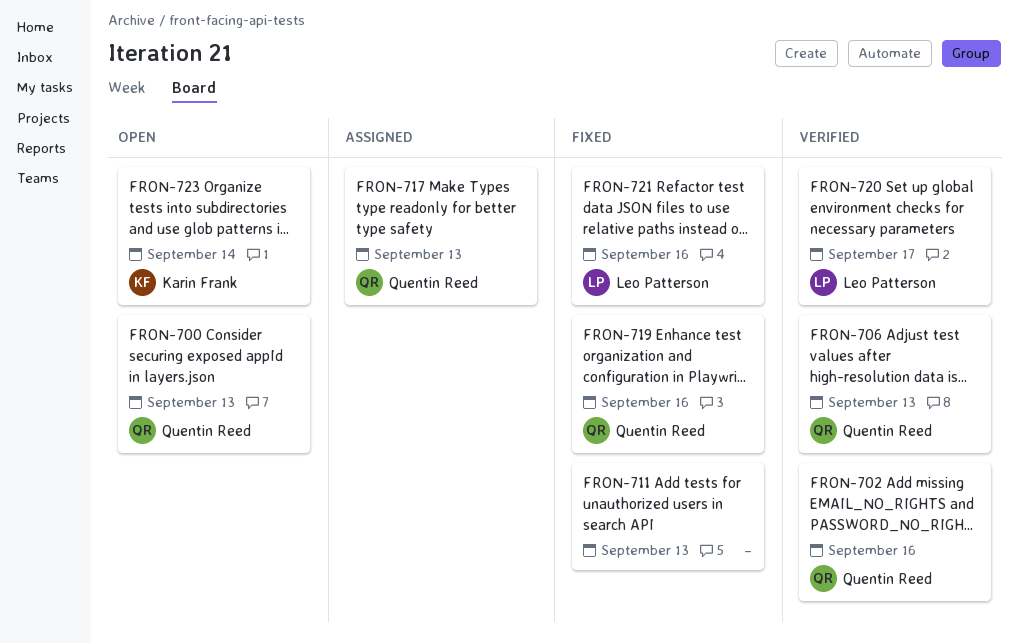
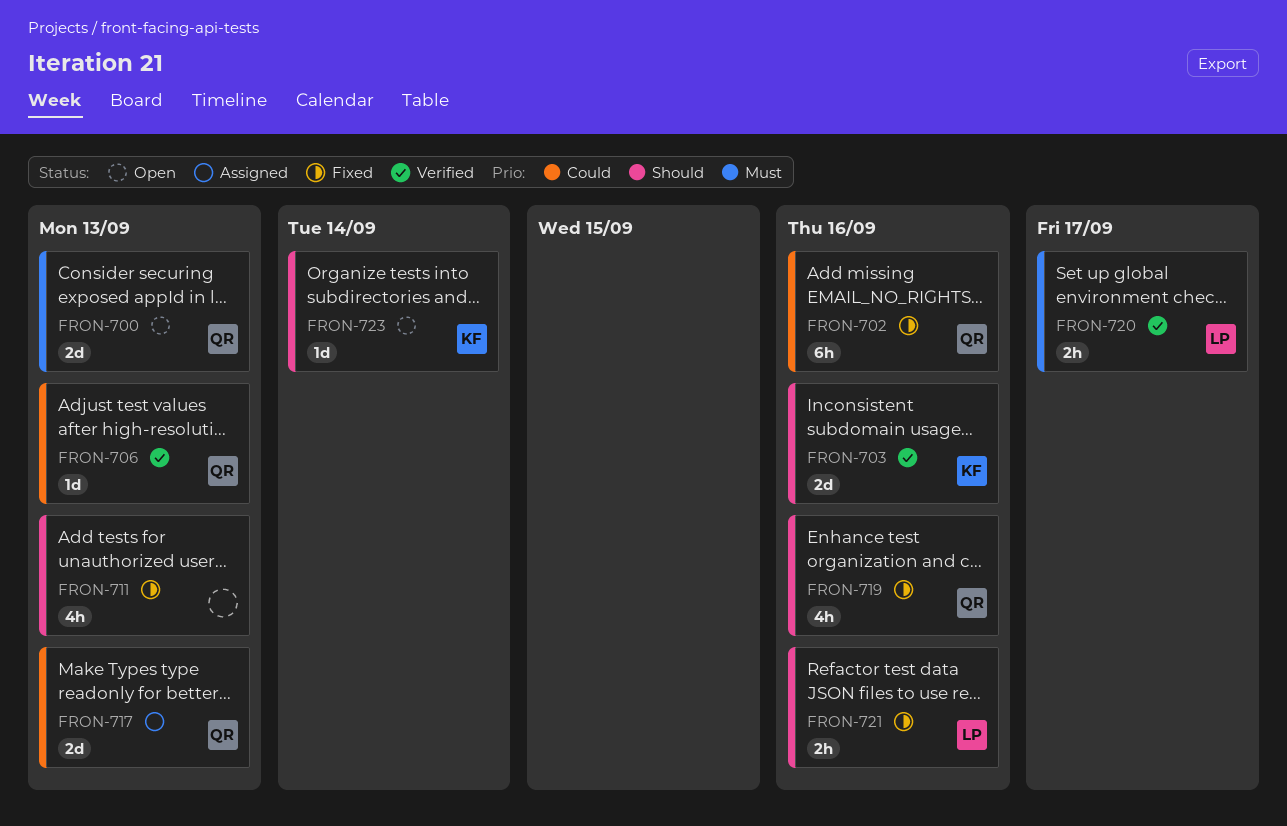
FRON-702, status: Verified -> Fixed
FRON-703: none -> present

